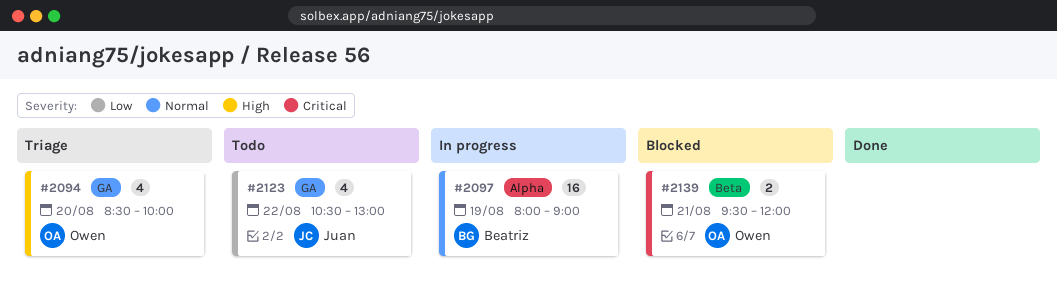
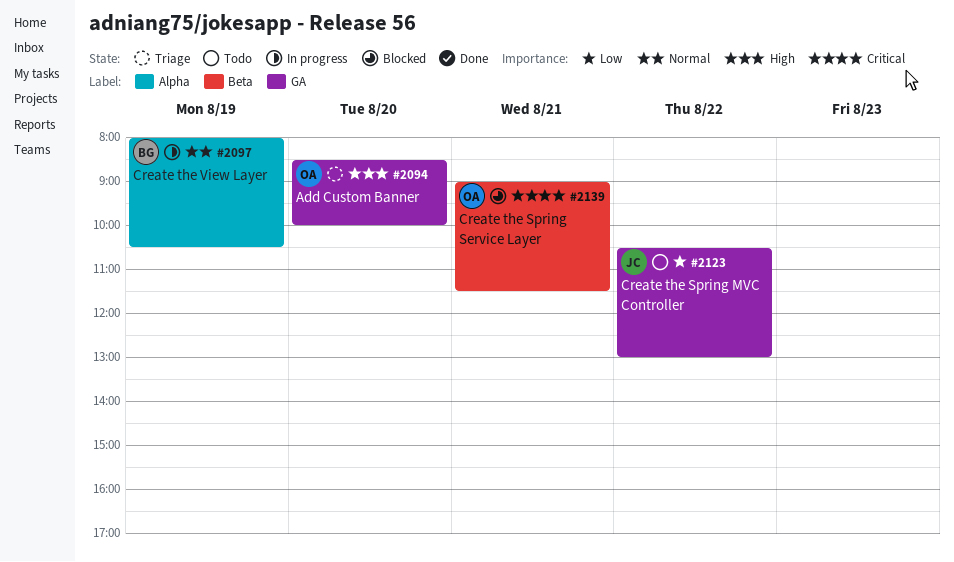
#2097, ends: 09:00 -> 10:30
#2139, begins: 09:30 -> 09:00
#2139, ends: 12:00 -> 11:30

